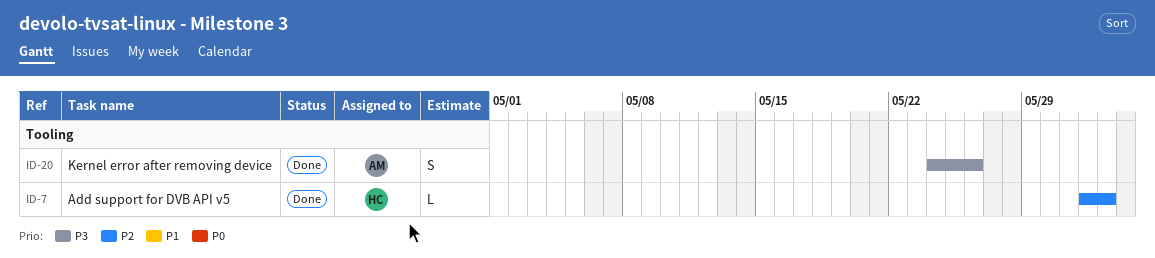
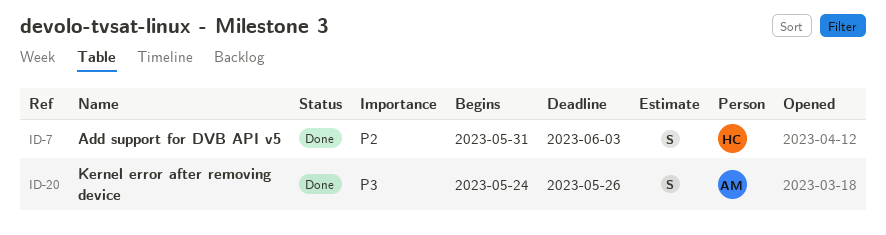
ID-7, estimate: L -> S
ID-7, start: Jun 1 -> May 31
ID-7, due: Jun 2 -> Jun 3

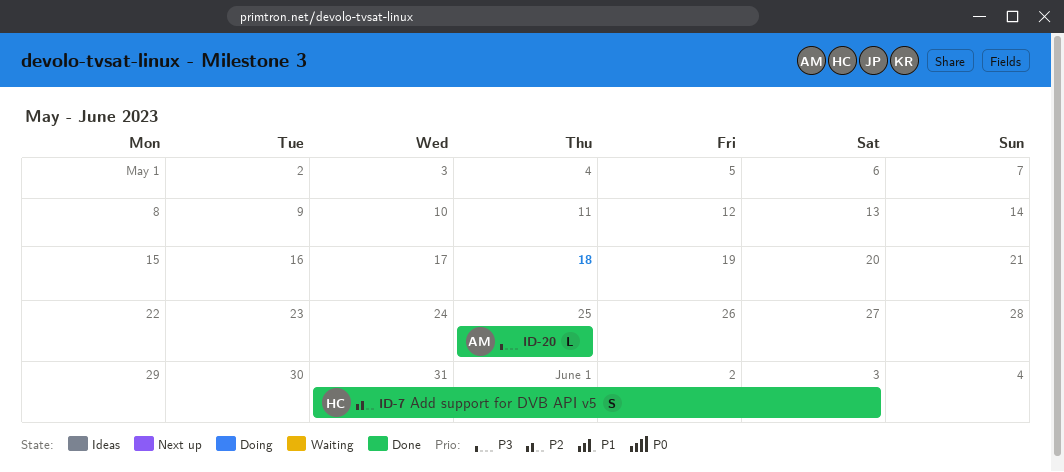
ID-20, estimate: S -> L
ID-20, start: May 24 -> May 25
ID-20, due: May 26 -> May 25

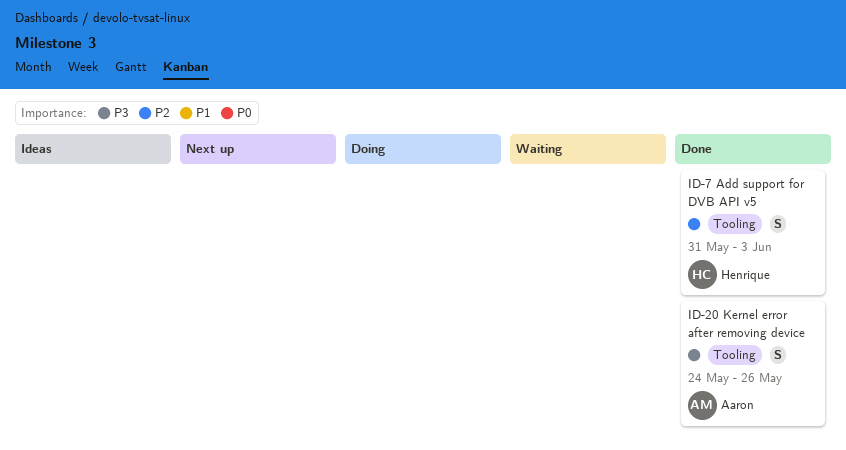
ID-20, estimate: L -> S
ID-20, start: May 25 -> May 24
ID-20, due: May 25 -> May 26

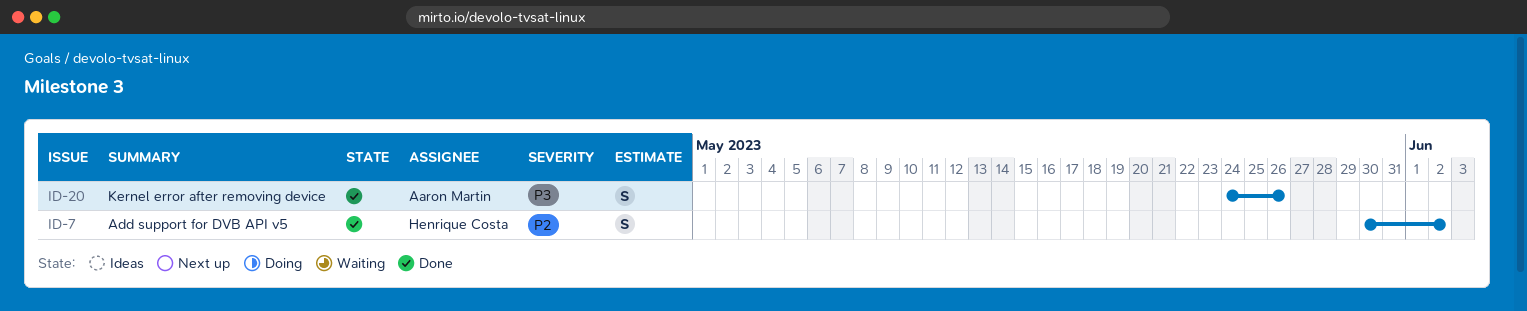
ID-7, start: May 31 -> May 30
ID-7, due: Jun 3 -> Jun 2

